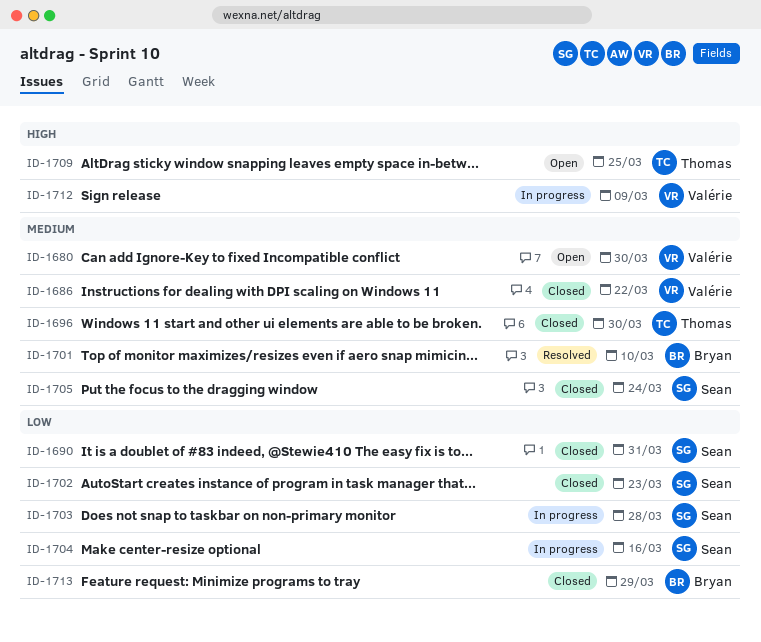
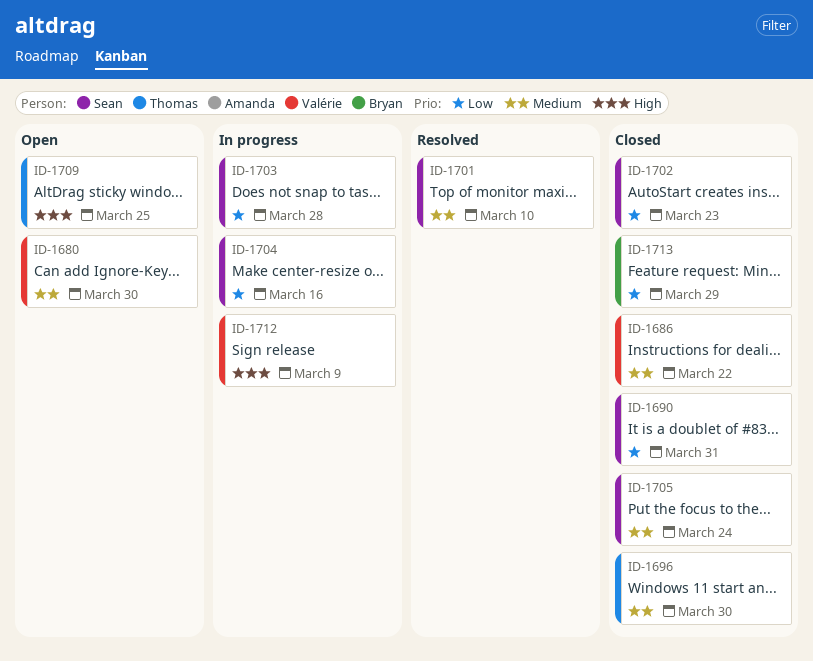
ID-1701, owner: Bryan -> Sean

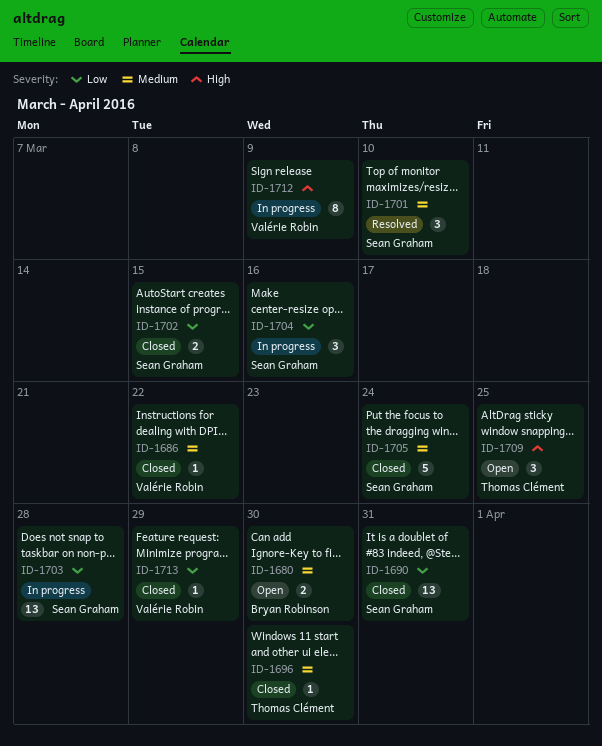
ID-1680, owner: Valérie Robin -> Bryan Robinson
ID-1702, due: Mar 23 -> Mar 15
ID-1713, owner: Bryan Robinson -> Valérie Robin

